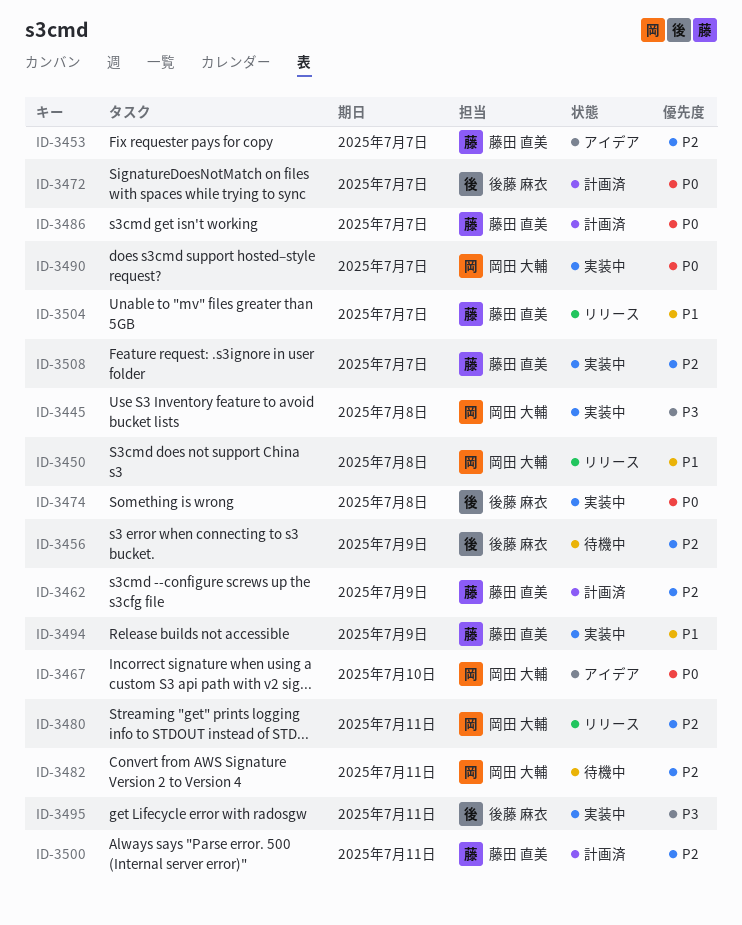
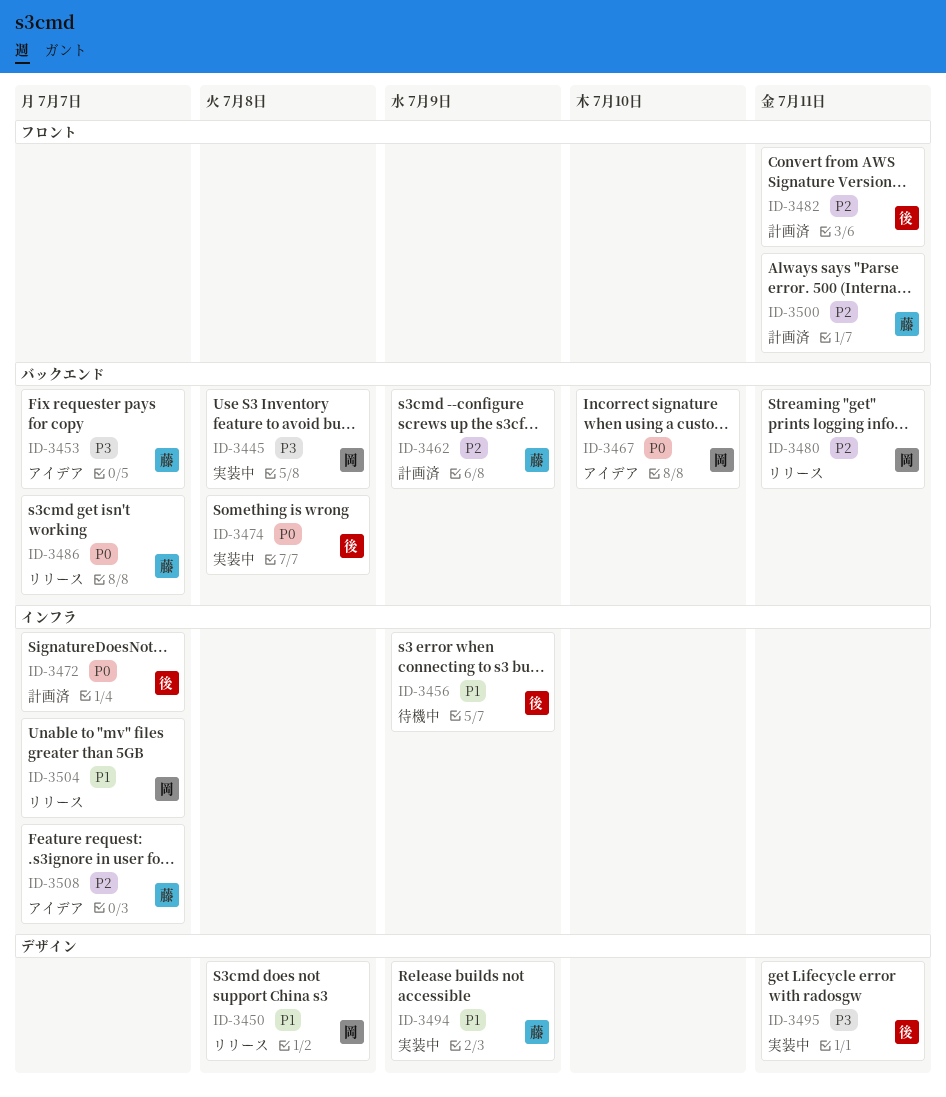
ID-3453, priority: P2 -> P3
ID-3456, priority: P2 -> P1
ID-3482, status: 待機中 -> 計画済
ID-3482, owner: 岡田 大輔 -> 後藤 麻衣
ID-3486, status: 計画済 -> リリース
ID-3490: present -> none
ID-3504, owner: 藤田 直美 -> 岡田 大輔
ID-3508, status: 実装中 -> アイデア

